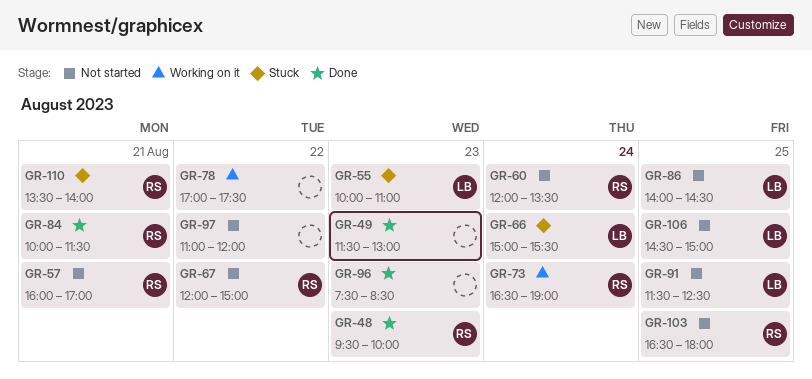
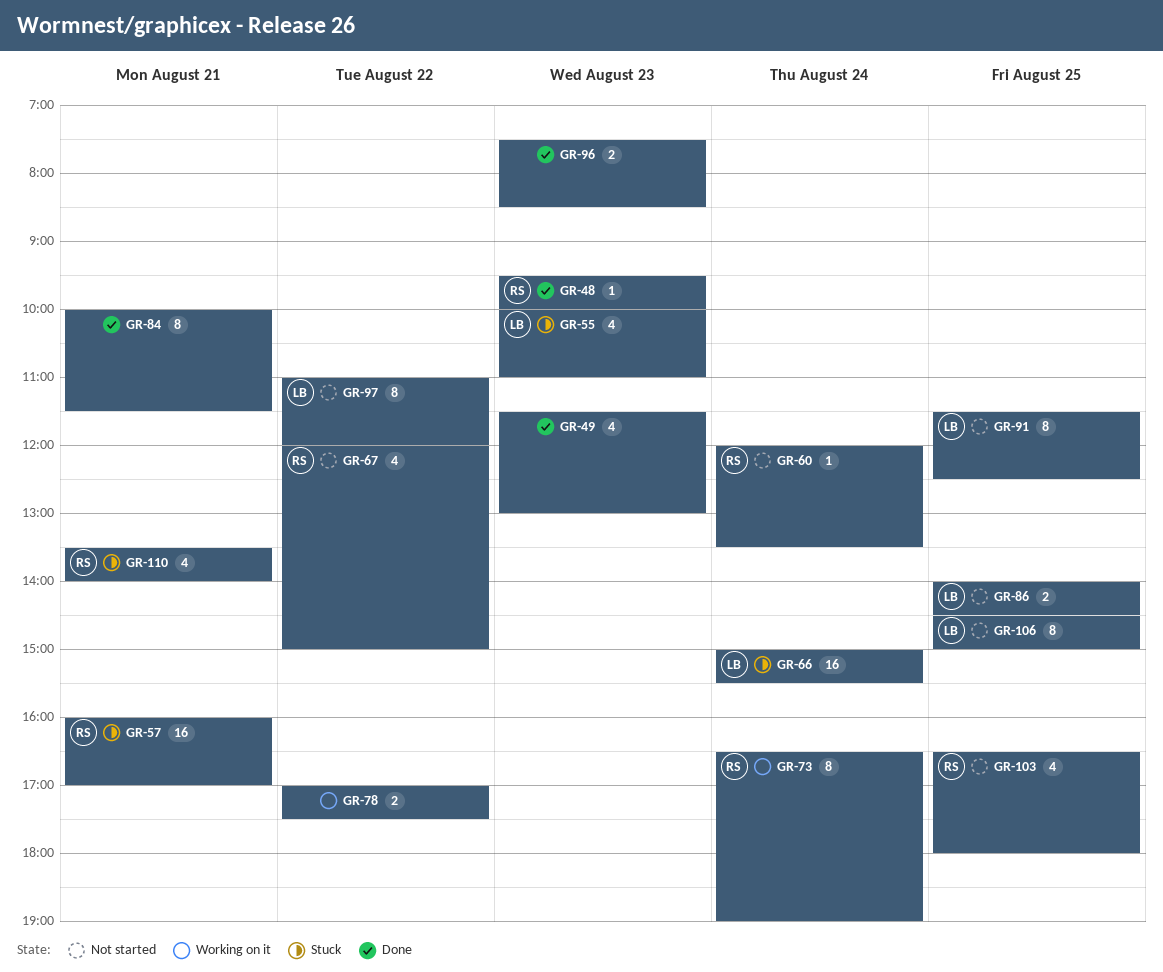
GR-57, status: Not started -> Stuck
GR-84, owner: RS -> none
GR-97, owner: none -> LB

